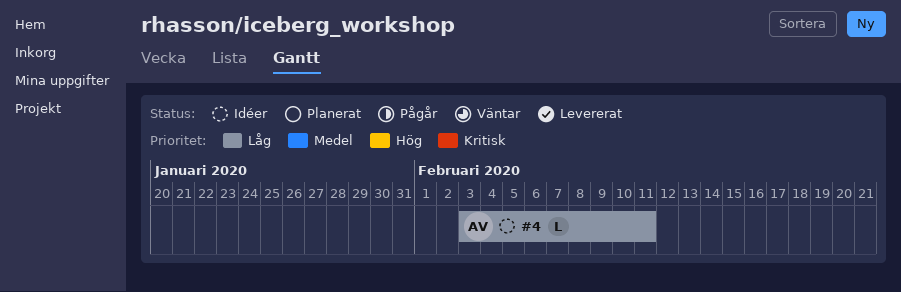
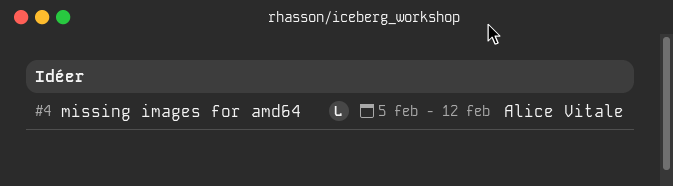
#4, start: Feb 3 -> Feb 5
#4, due: Feb 11 -> Feb 12

